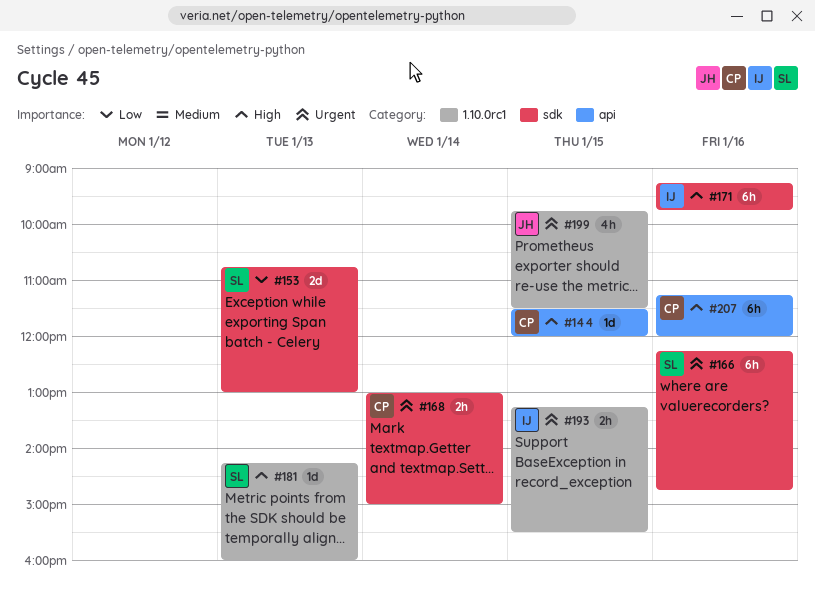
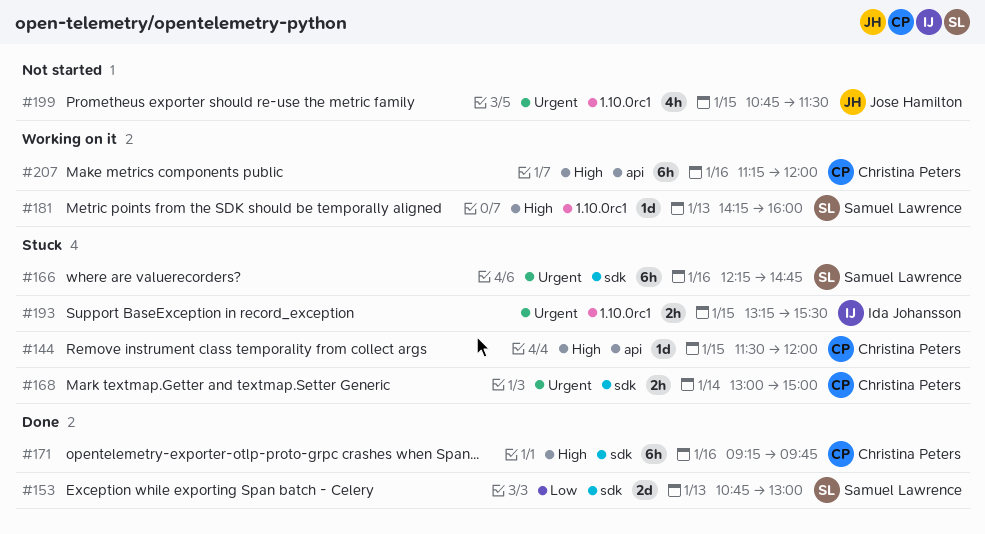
#171, owner: Ida Johansson -> Christina Peters
#199, begins: 09:45 -> 10:45

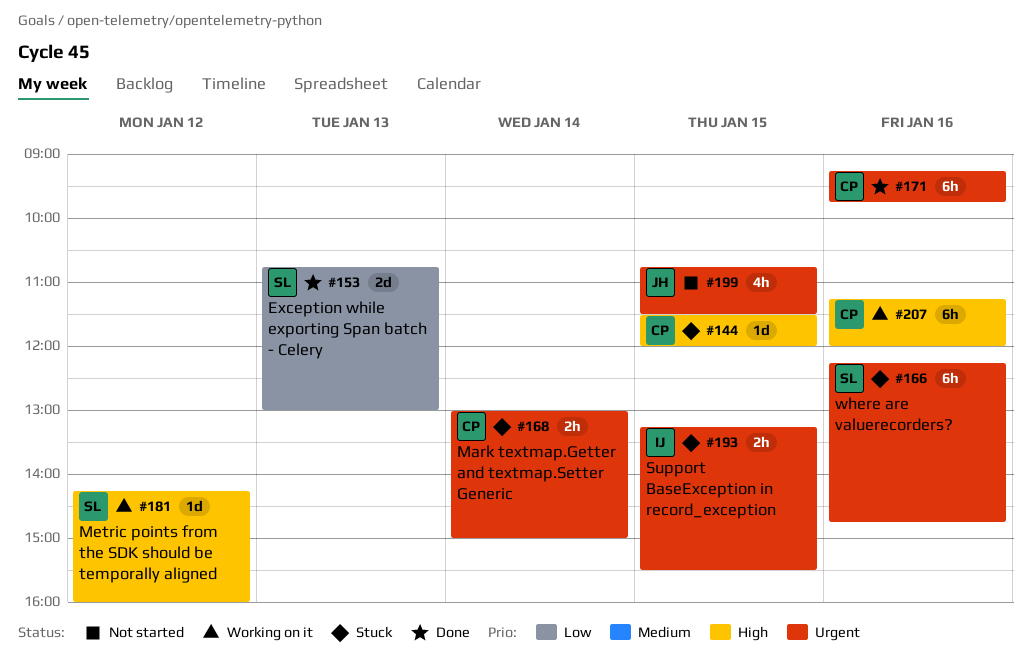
#171, priority: High -> Urgent
#181, day: Jan 13 -> Jan 12

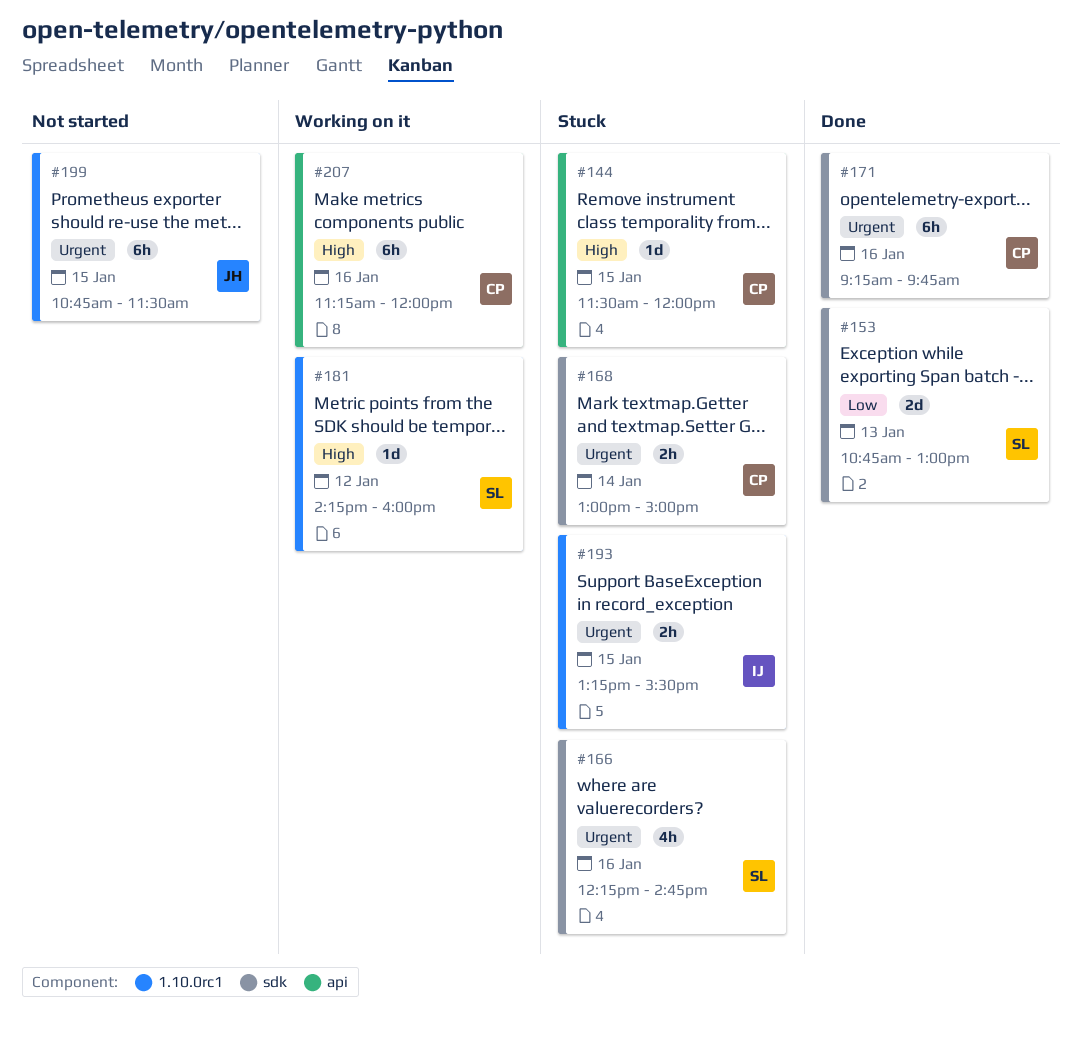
#166, estimate: 6h -> 4h
#199, estimate: 4h -> 6h

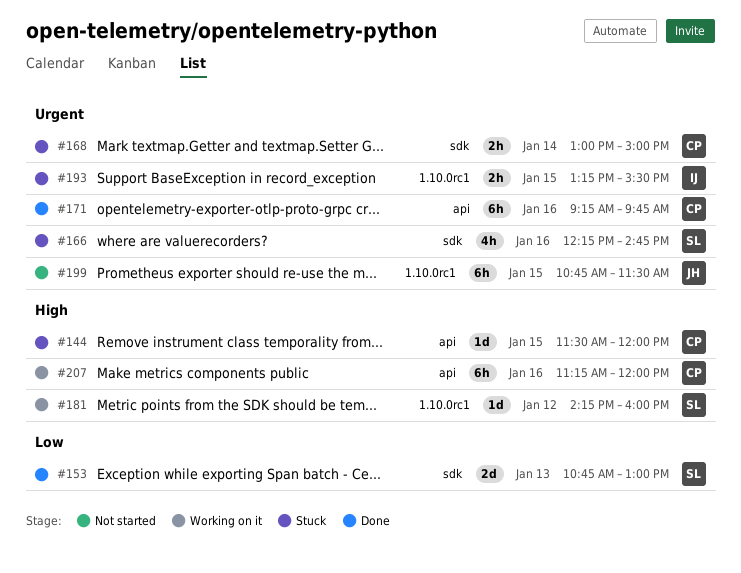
#171, label: sdk -> api

